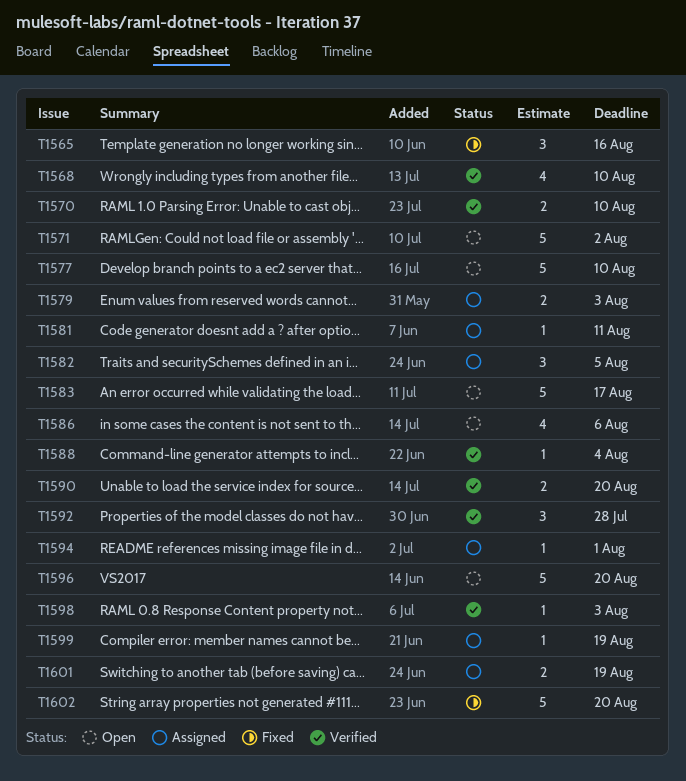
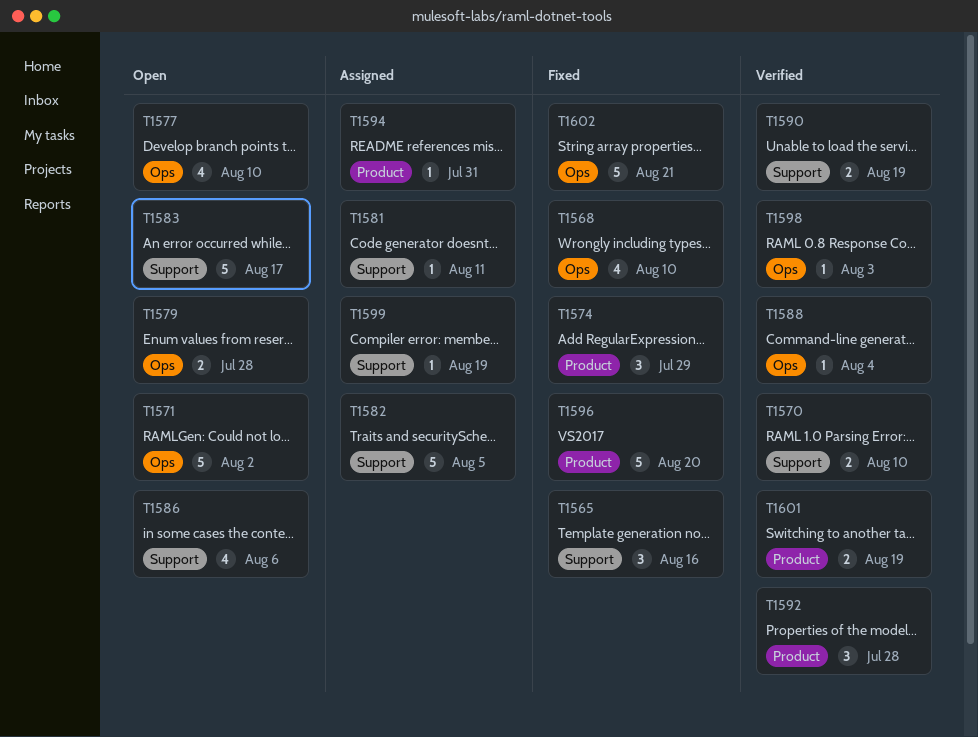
T1568, status: Verified -> Fixed
T1574: none -> present
T1577, estimate: 5 -> 4
T1579, status: Assigned -> Open
T1579, due: Aug 3 -> Jul 28
T1582, estimate: 3 -> 5
T1590, due: Aug 20 -> Aug 19
T1594, due: Aug 1 -> Jul 31
T1596, status: Open -> Fixed
T1601, status: Assigned -> Verified
T1602, due: Aug 20 -> Aug 21

